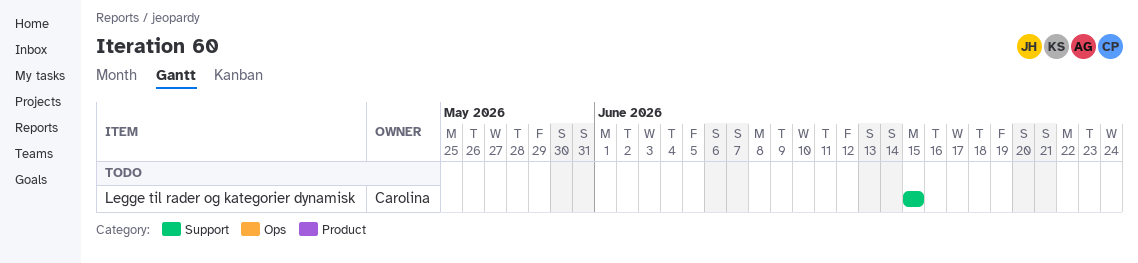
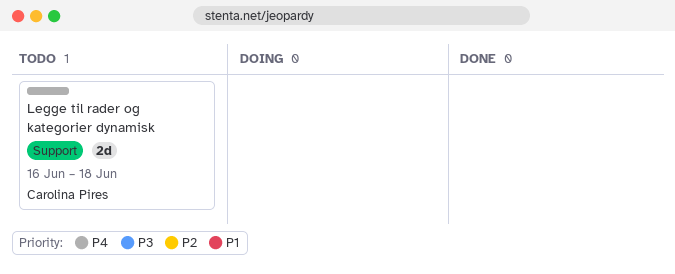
Legge til rader og kategorier dynamisk, start: Jun 15 -> Jun 16
Legge til rader og kategorier dynamisk, due: Jun 15 -> Jun 18

